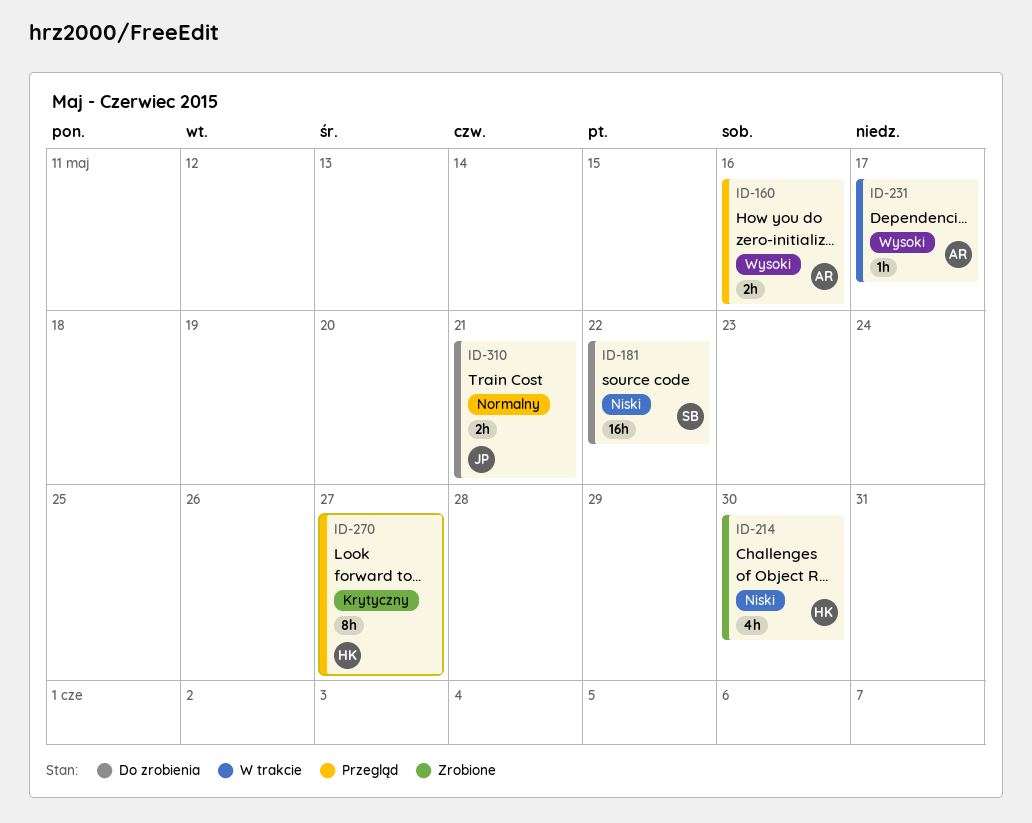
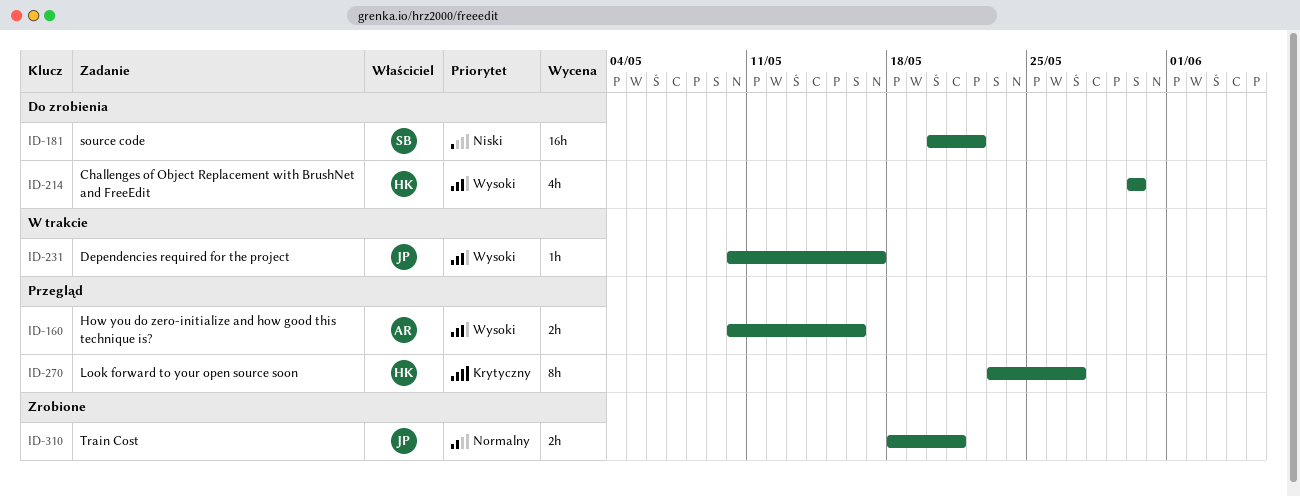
ID-214, status: Zrobione -> Do zrobienia
ID-214, priority: Niski -> Wysoki
ID-231, owner: AR -> JP
ID-310, status: Do zrobienia -> Zrobione

